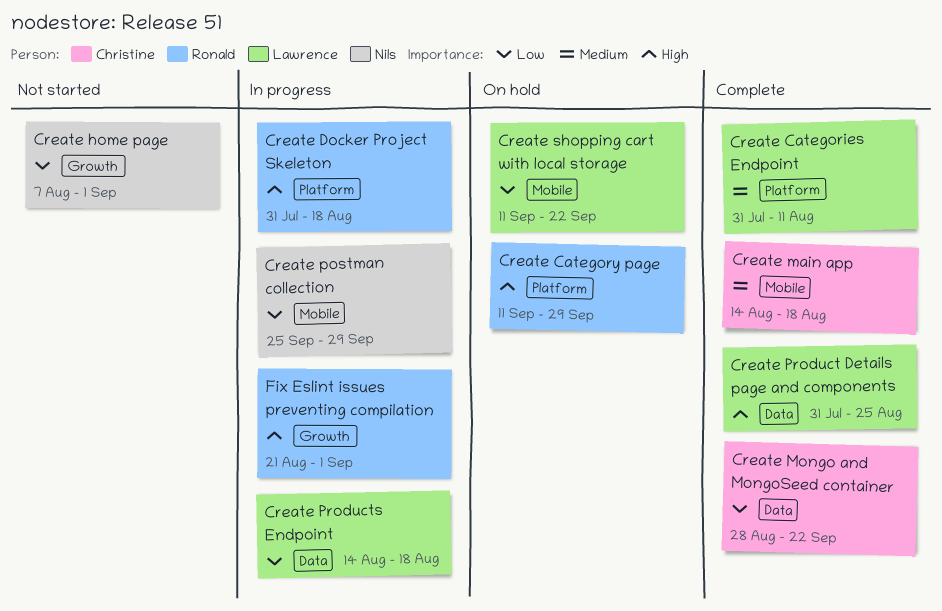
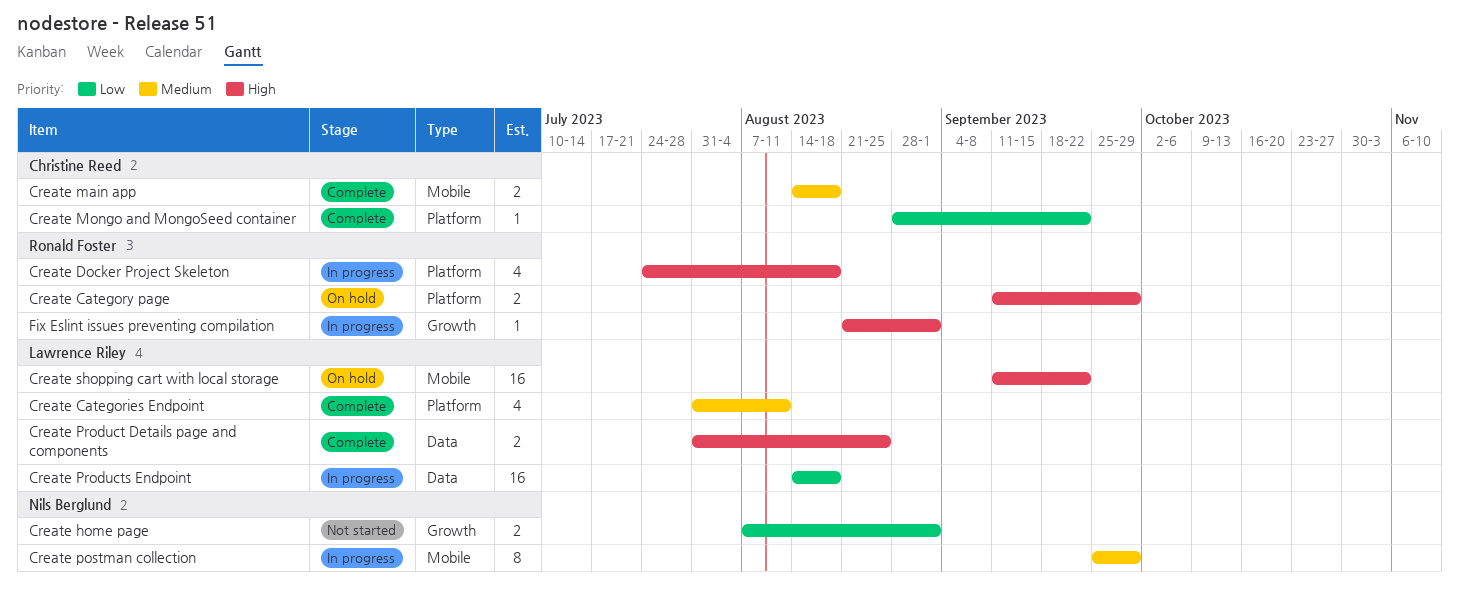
Create Docker Project Skeleton, start: Jul 31 -> Jul 24
Create Mongo and MongoSeed container, label: Data -> Platform
Create postman collection, priority: Low -> Medium
Create shopping cart with local storage, priority: Low -> High

